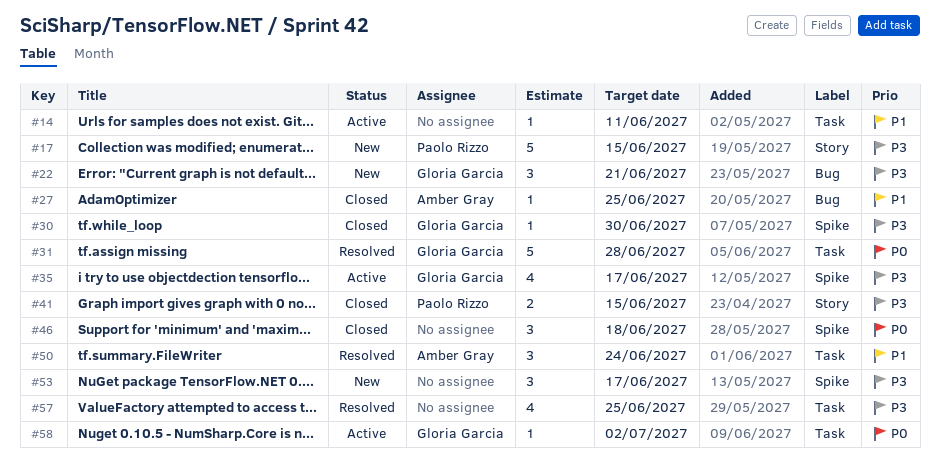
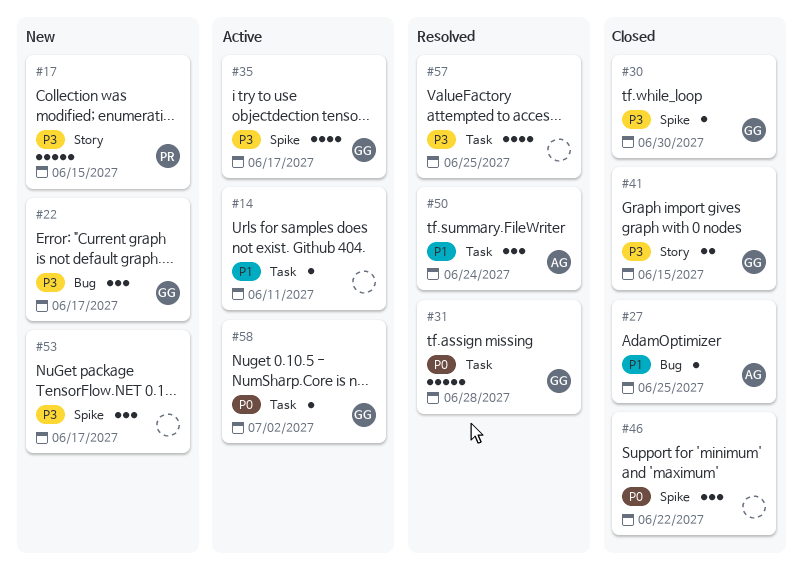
#22, due: Jun 21 -> Jun 17
#41, owner: Paolo Rizzo -> Gloria Garcia
#46, due: Jun 18 -> Jun 22

